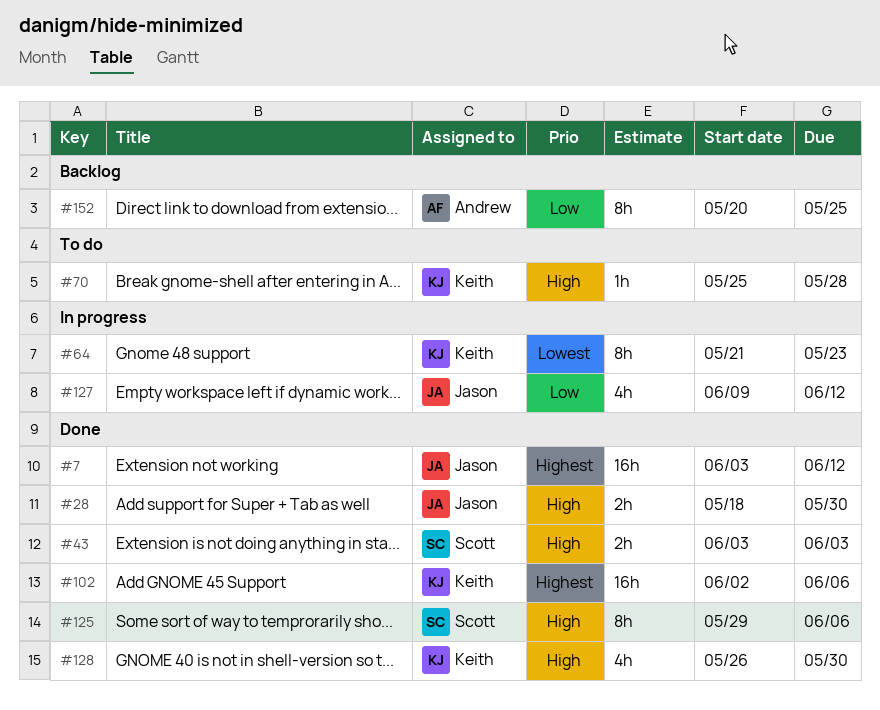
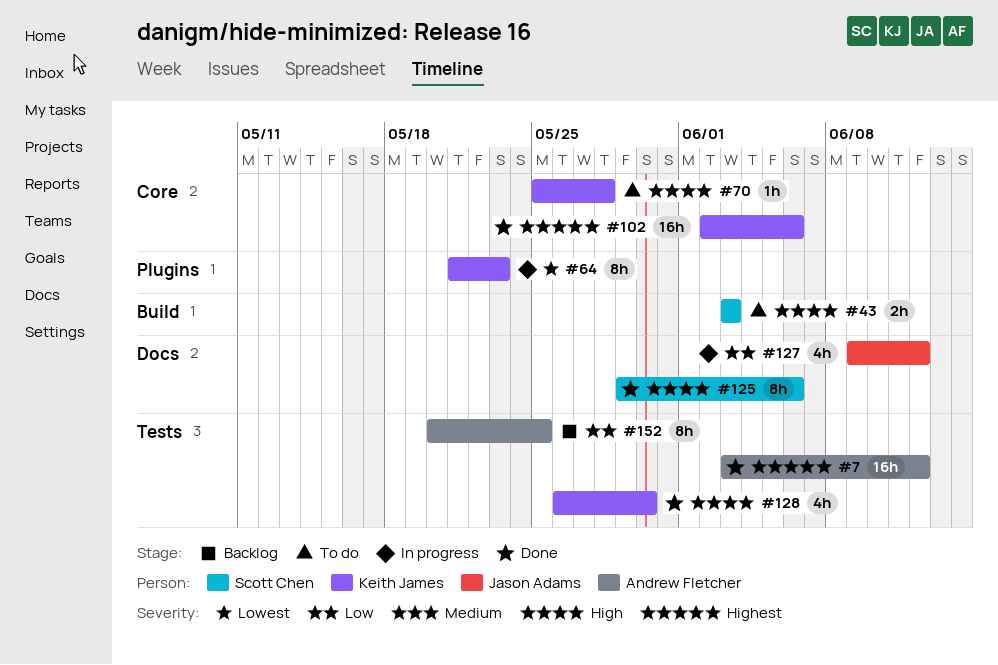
#7, owner: Jason Adams -> Andrew Fletcher
#28: present -> none
#43, status: Done -> To do

